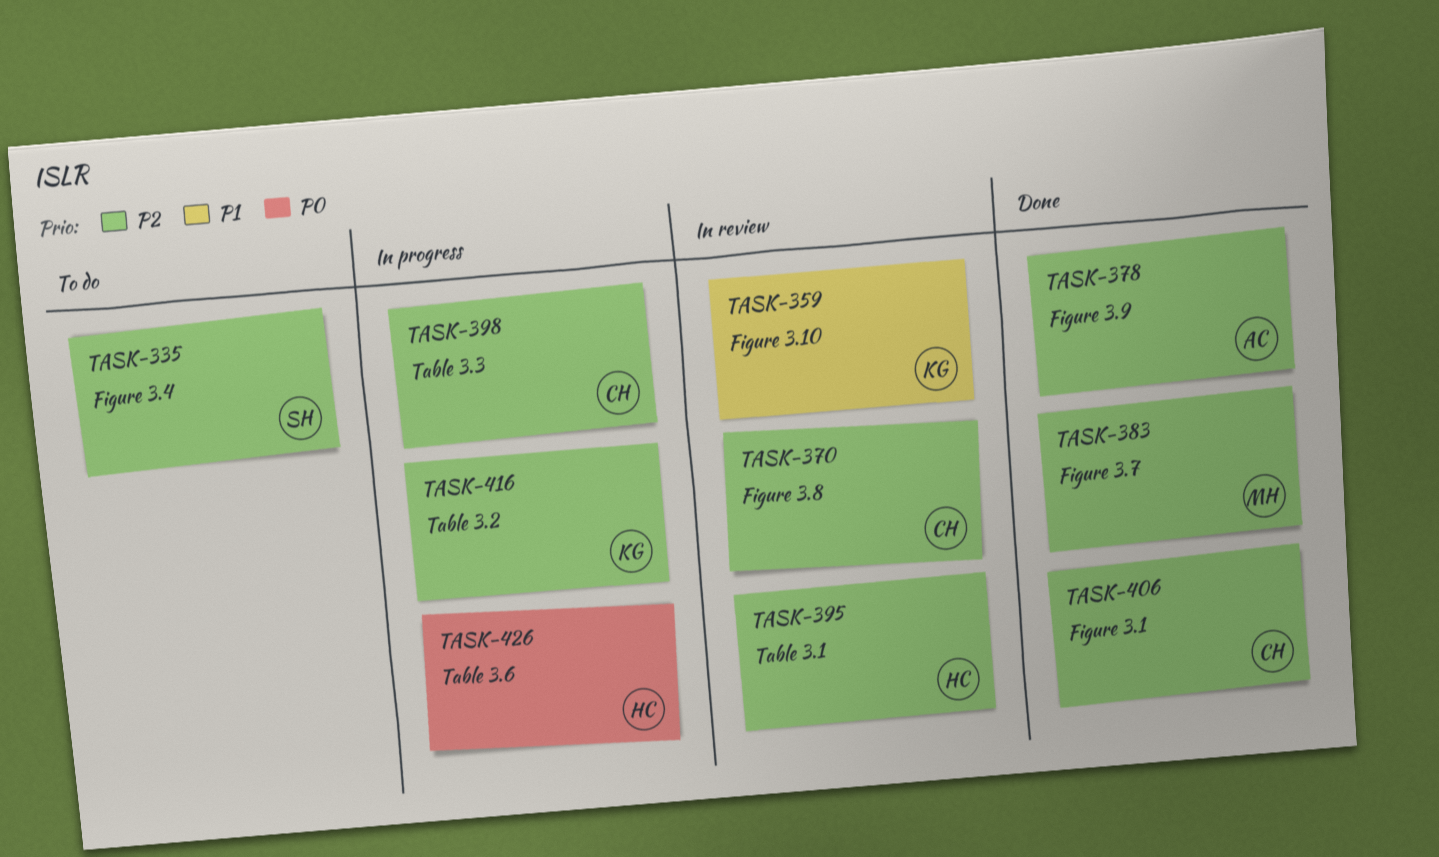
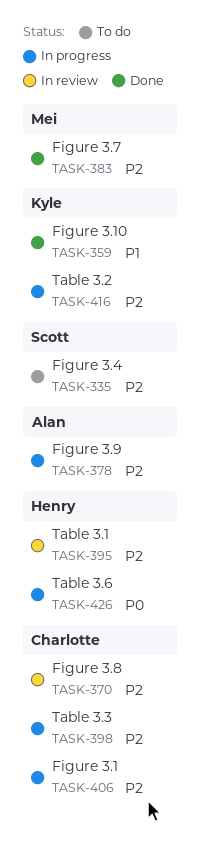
TASK-359, status: In review -> Done
TASK-378, status: Done -> In progress
TASK-406, status: Done -> In progress

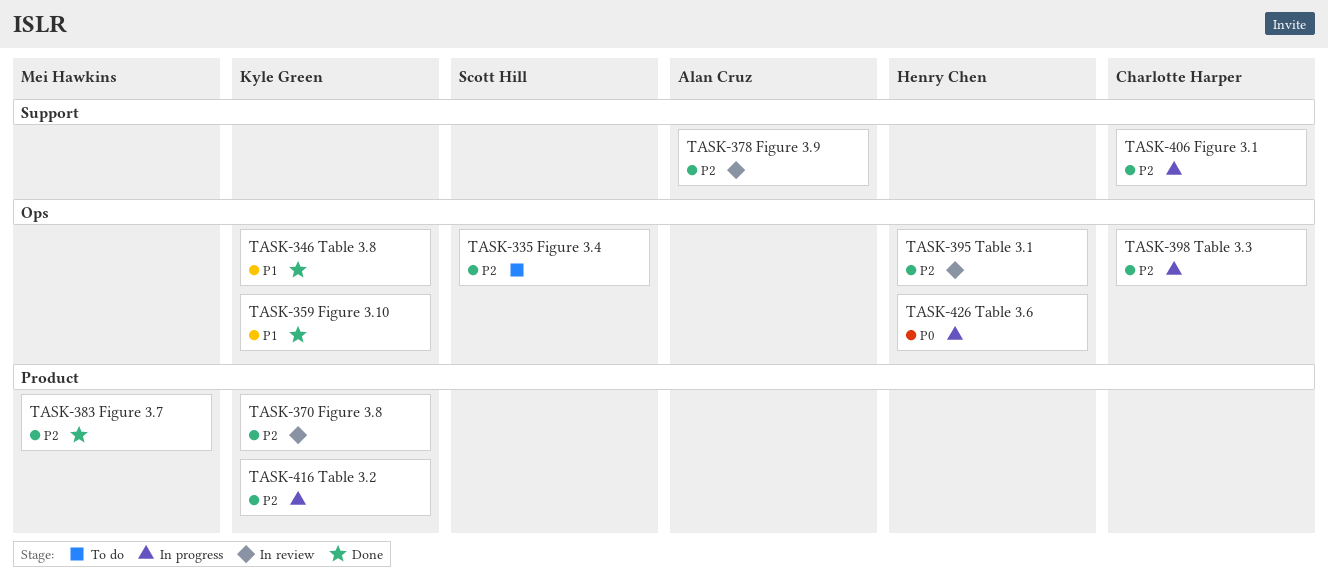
TASK-346: none -> present
TASK-370, owner: Charlotte Harper -> Kyle Green
TASK-378, status: In progress -> In review

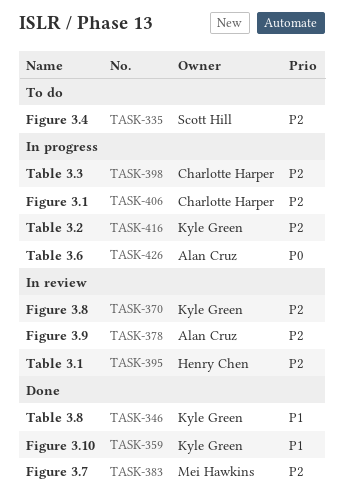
TASK-426, owner: Henry Chen -> Alan Cruz

